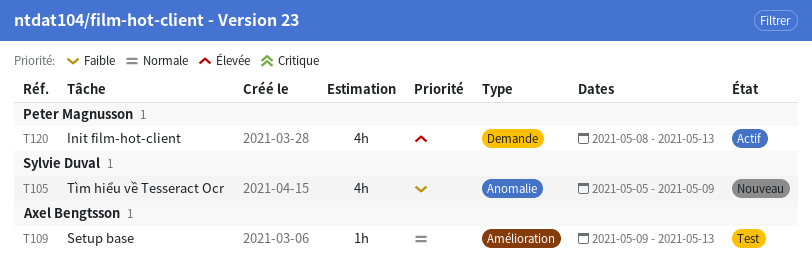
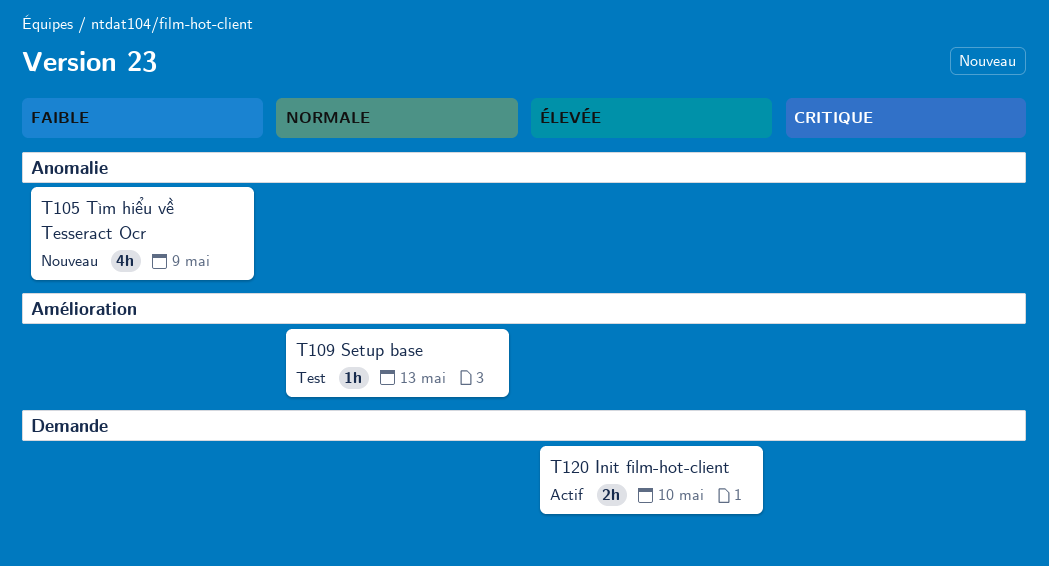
T120, estimate: 4h -> 2h
T120, due: May 13 -> May 10

